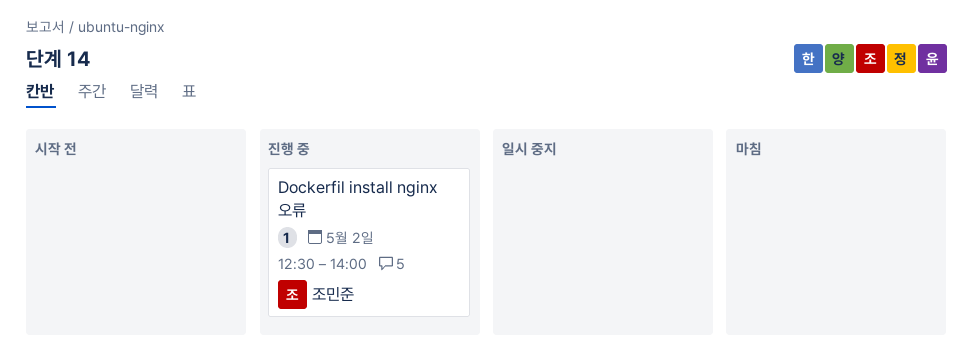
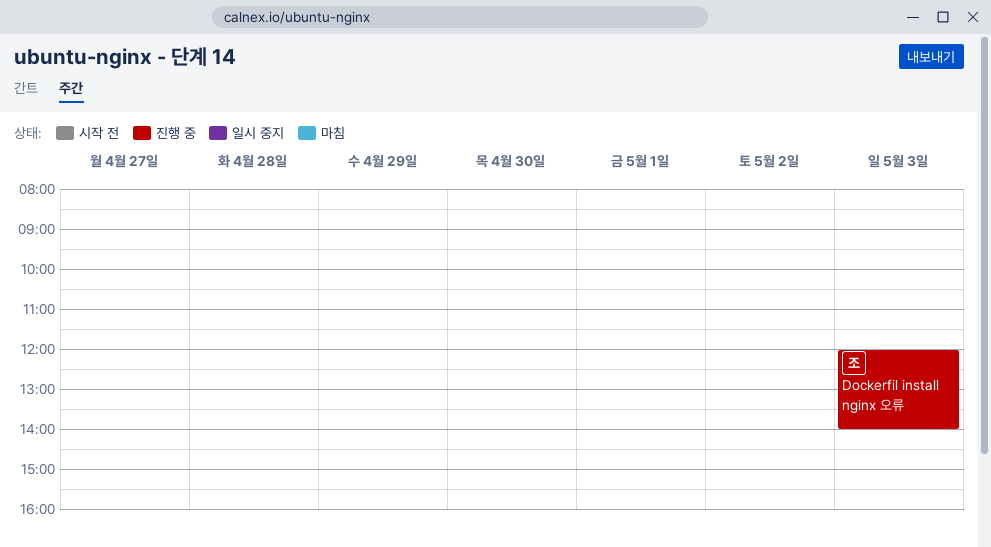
Dockerfil install nginx 오류, day: May 2 -> May 3
Dockerfil install nginx 오류, begins: 12:30 -> 12:00

